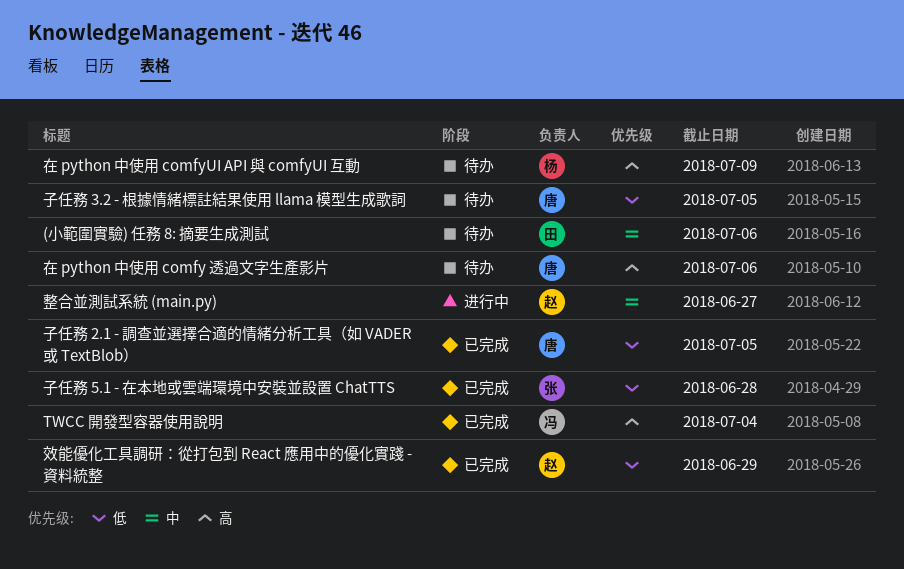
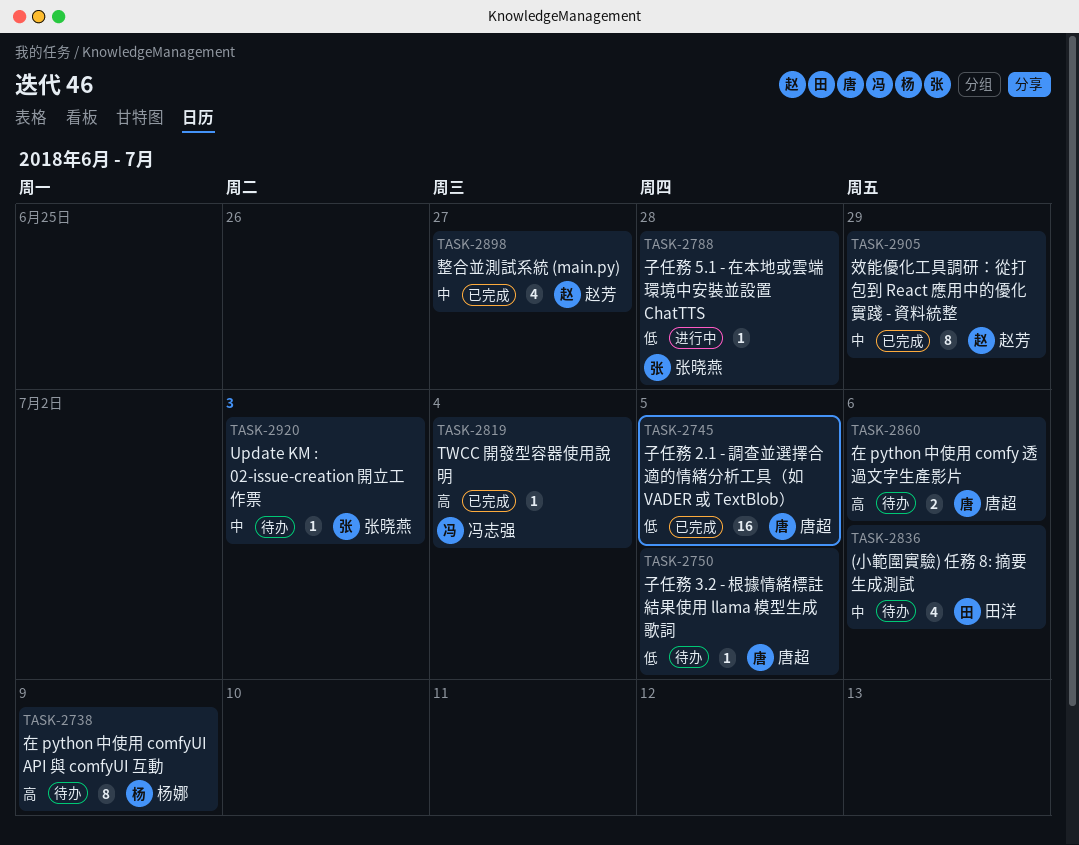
Update KM : 02-issue-creation 開立工作票: none -> present
子任務 5.1 - 在本地或雲端環境中安裝並設置 ChatTTS, status: 已完成 -> 进行中
效能優化工具調研：從打包到 React 應用中的優化實踐 - 資料統整, priority: 低 -> 中
整合並測試系統 (main.py), status: 进行中 -> 已完成

